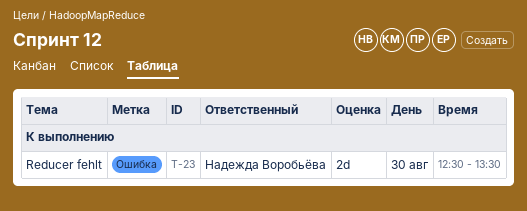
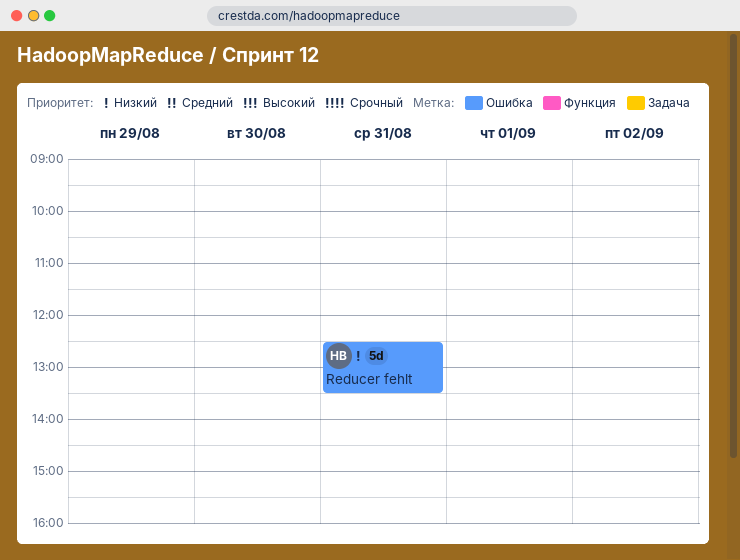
Reducer fehlt, estimate: 2d -> 5d
Reducer fehlt, day: Aug 30 -> Aug 31

